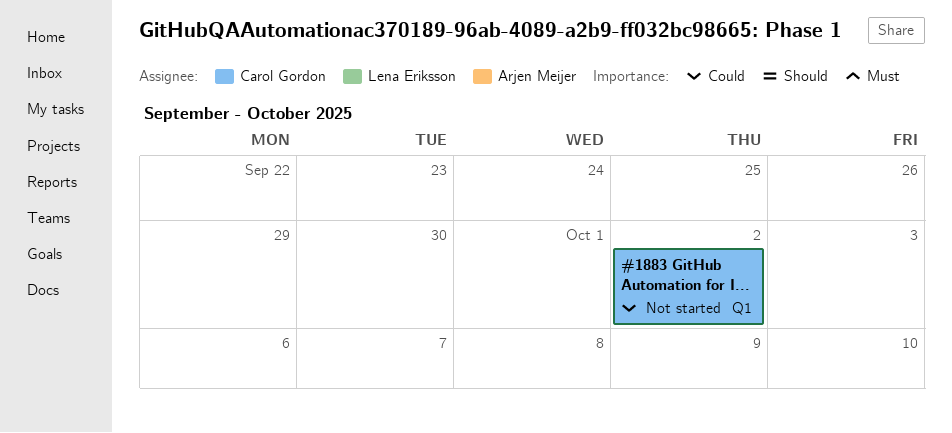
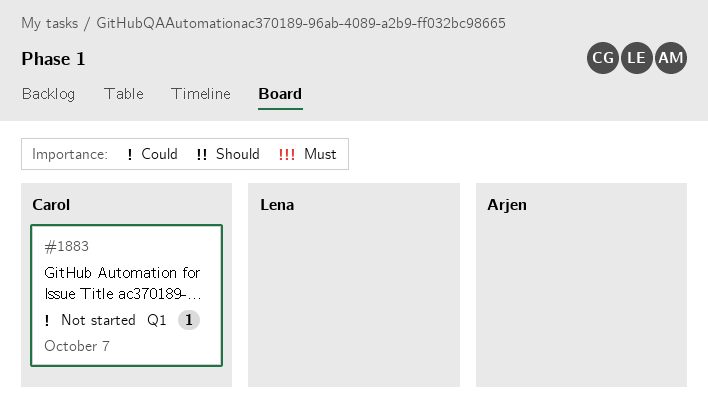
#1883, due: Oct 2 -> Oct 7

